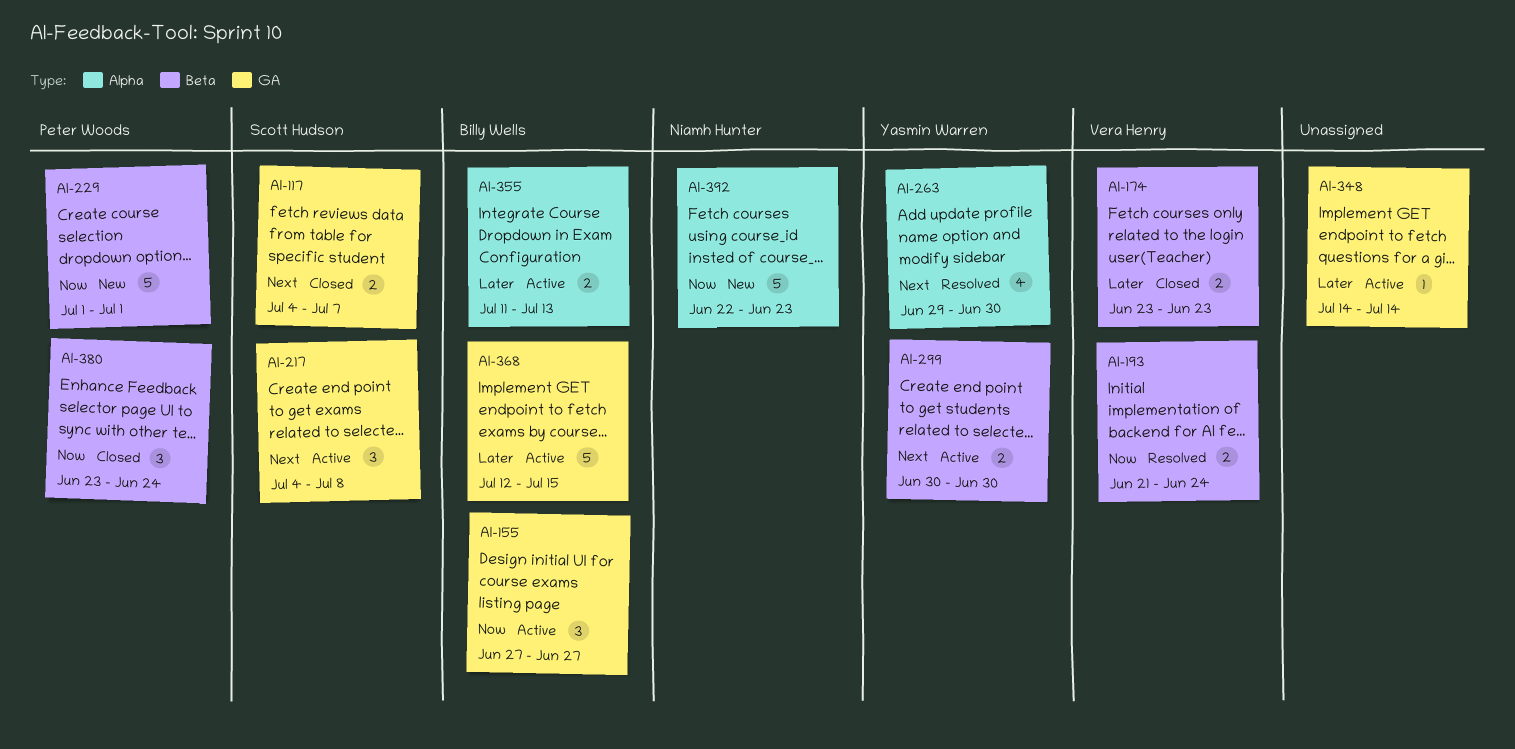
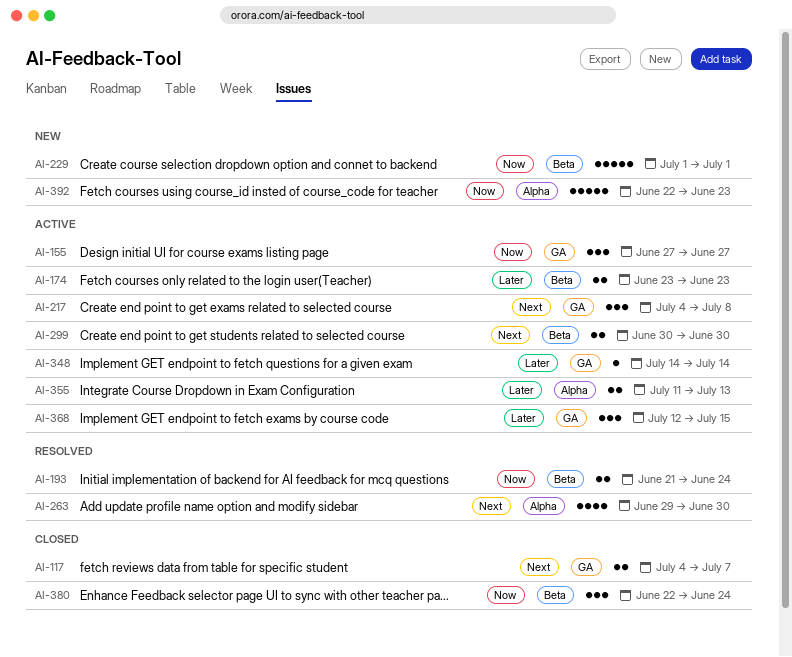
AI-174, status: Closed -> Active
AI-368, estimate: 5 -> 3
AI-380, start: Jun 23 -> Jun 22

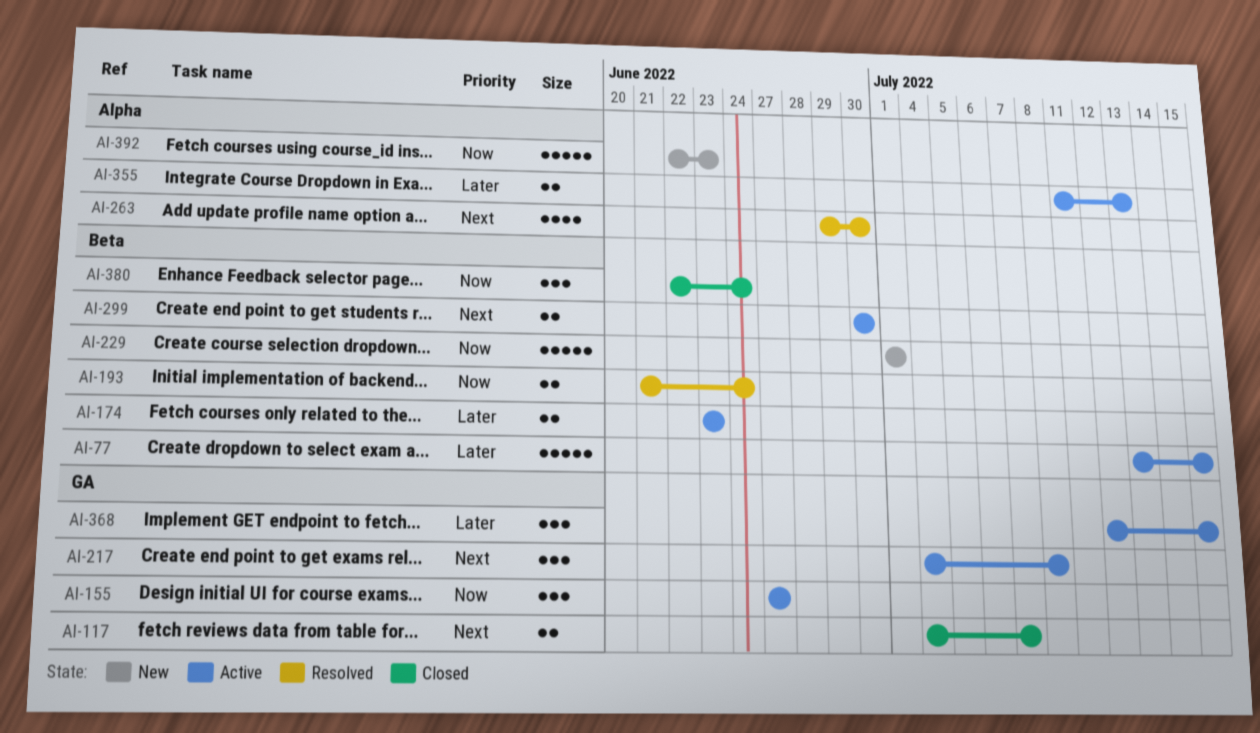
AI-77: none -> present
AI-348: present -> none

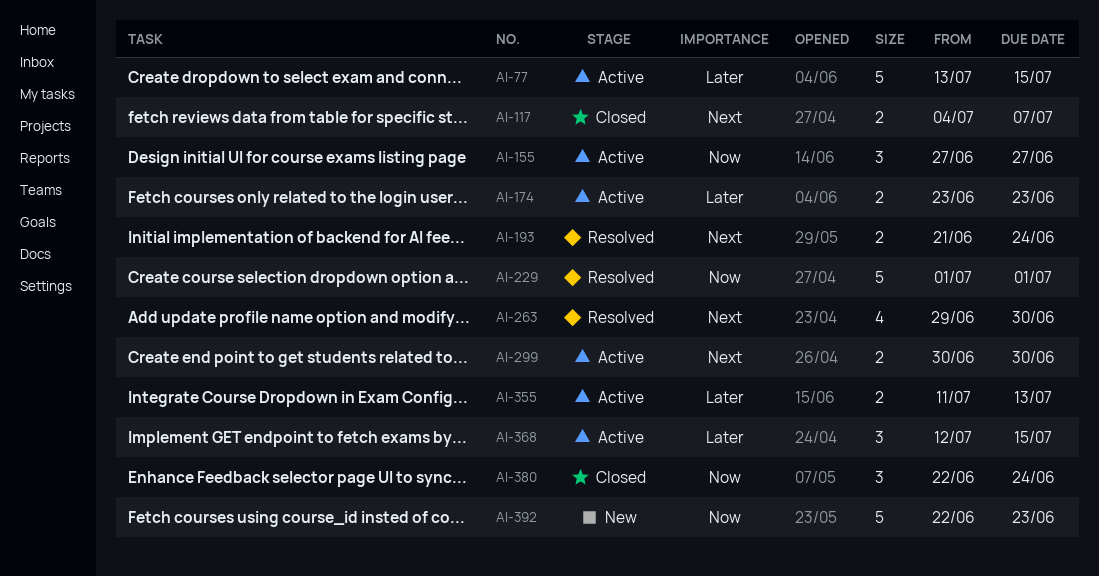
AI-193, priority: Now -> Next
AI-217: present -> none
AI-229, status: New -> Resolved

